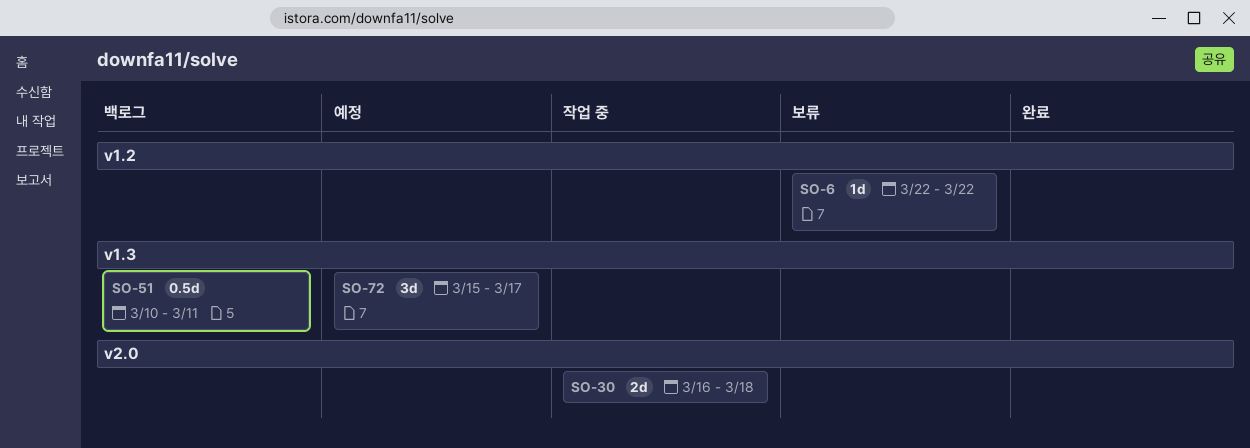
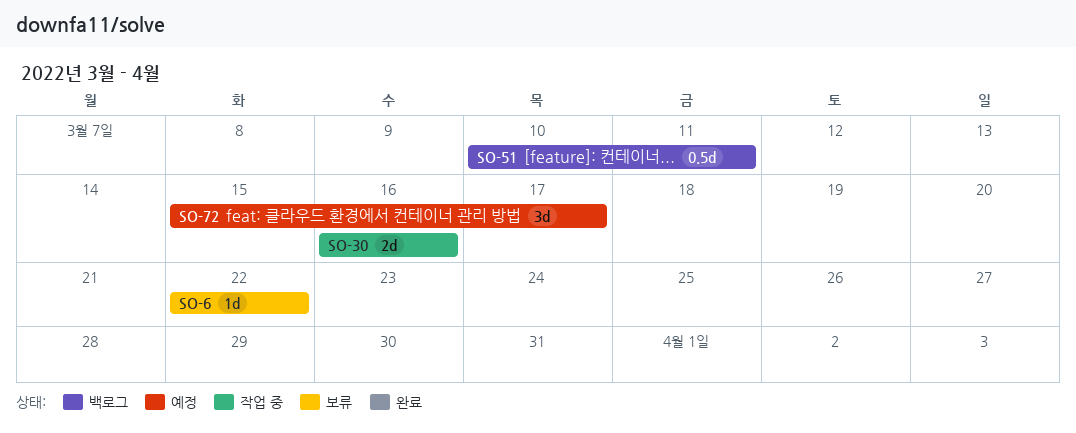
SO-30, due: Mar 18 -> Mar 16

